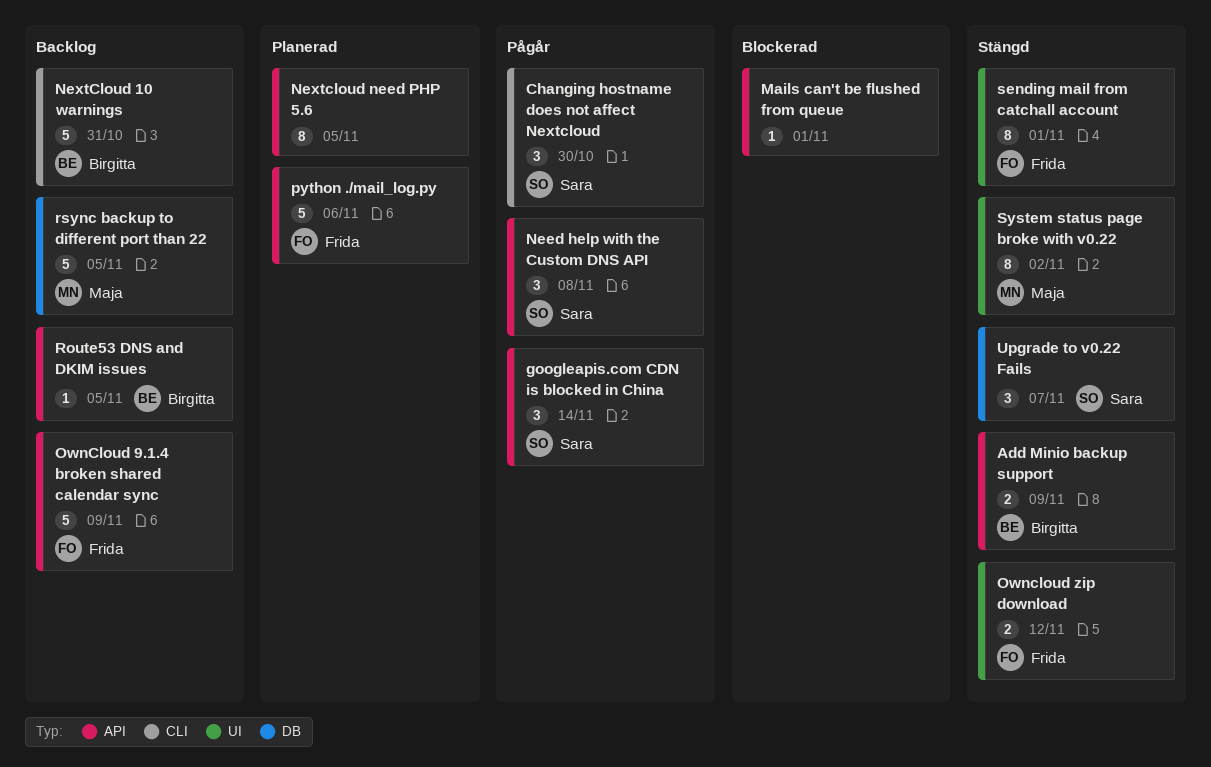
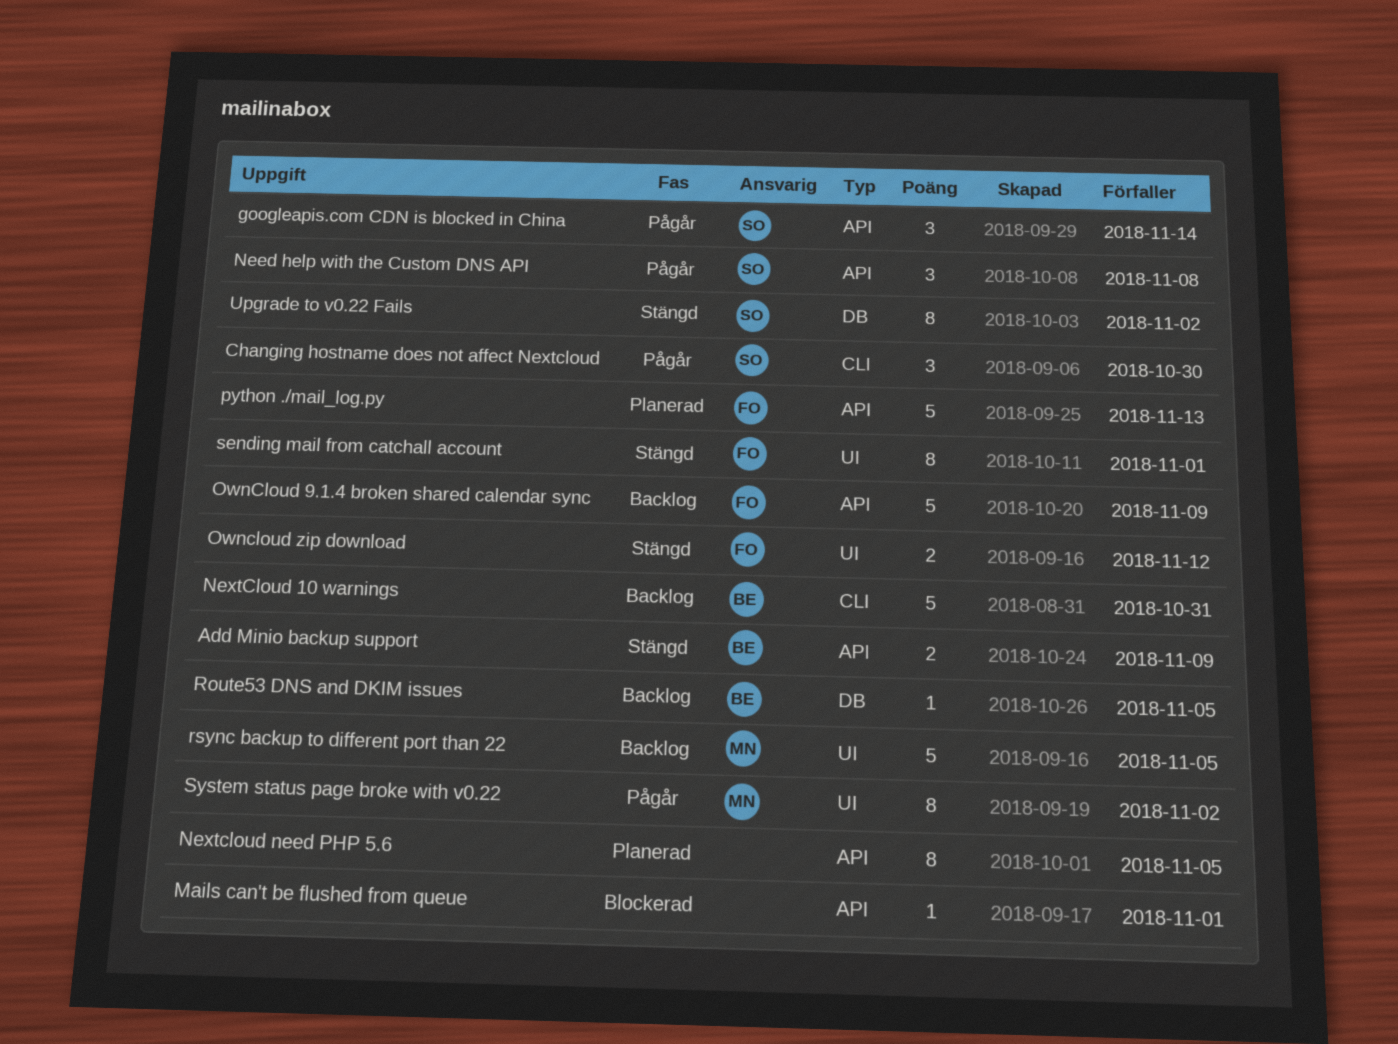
python ./mail_log.py, due: Nov 6 -> Nov 13
Route53 DNS and DKIM issues, label: API -> DB
rsync backup to different port than 22, label: DB -> UI
System status page broke with v0.22, status: Stängd -> Pågår
Upgrade to v0.22 Fails, estimate: 3 -> 8
Upgrade to v0.22 Fails, due: Nov 7 -> Nov 2

